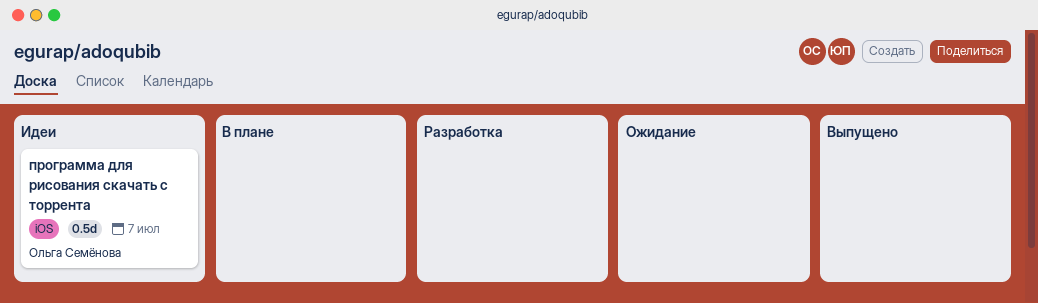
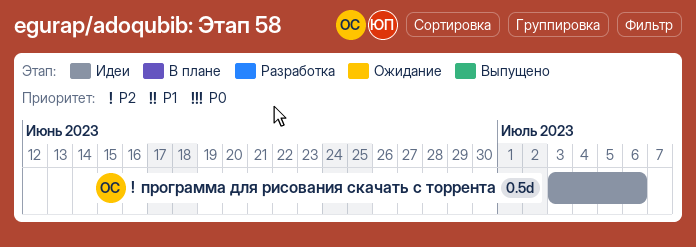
программа для рисования скачать с торрента, due: Jul 7 -> Jul 6

